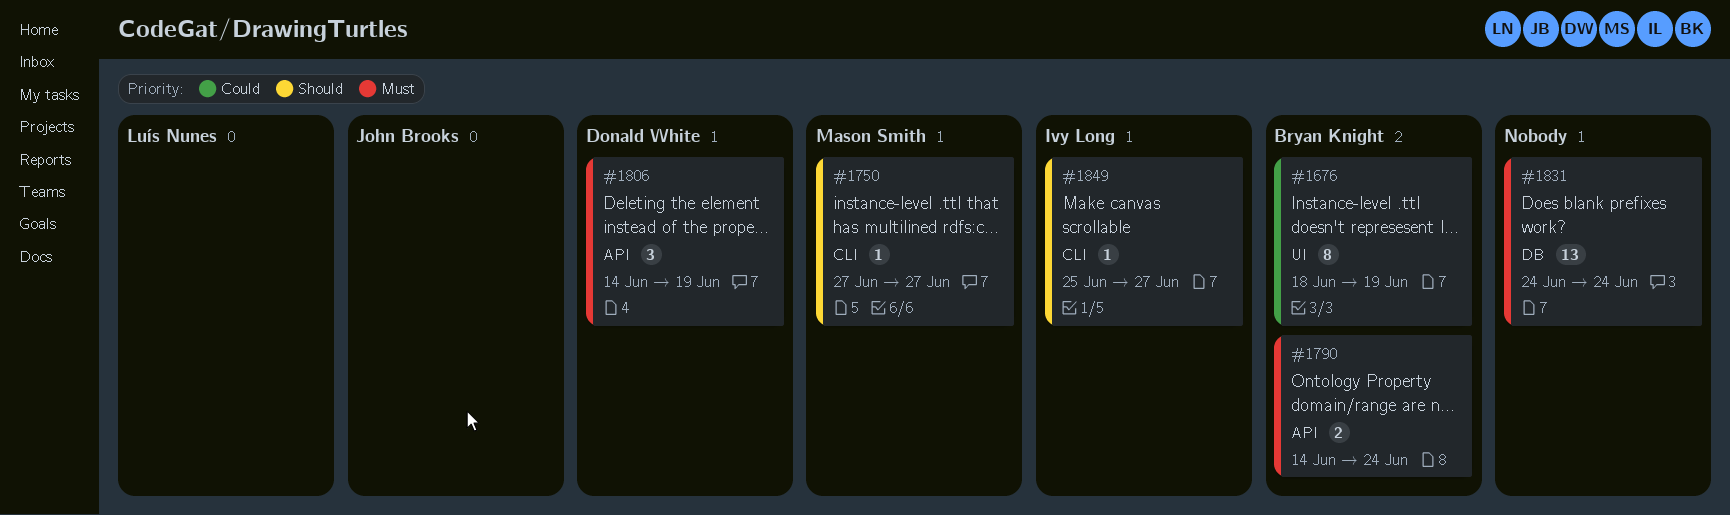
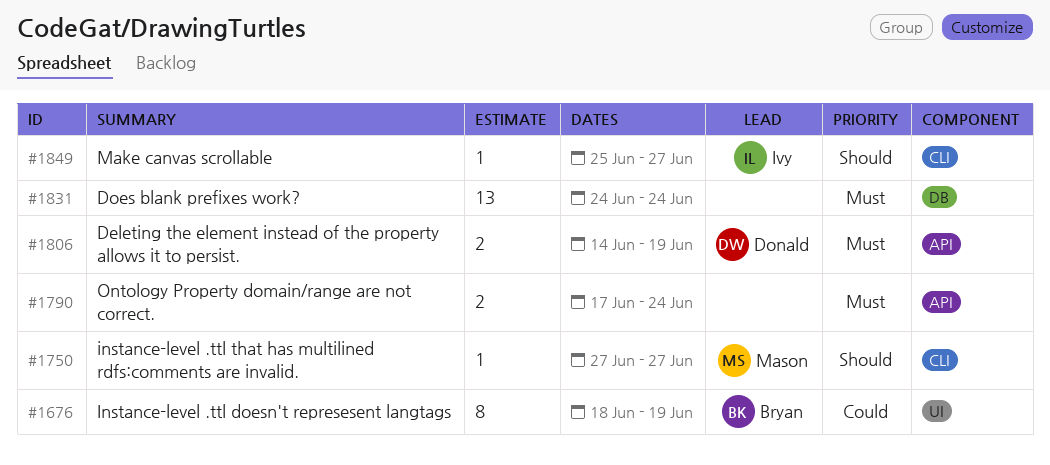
#1790, owner: Bryan Knight -> none
#1790, start: Jun 14 -> Jun 17
#1806, estimate: 3 -> 2

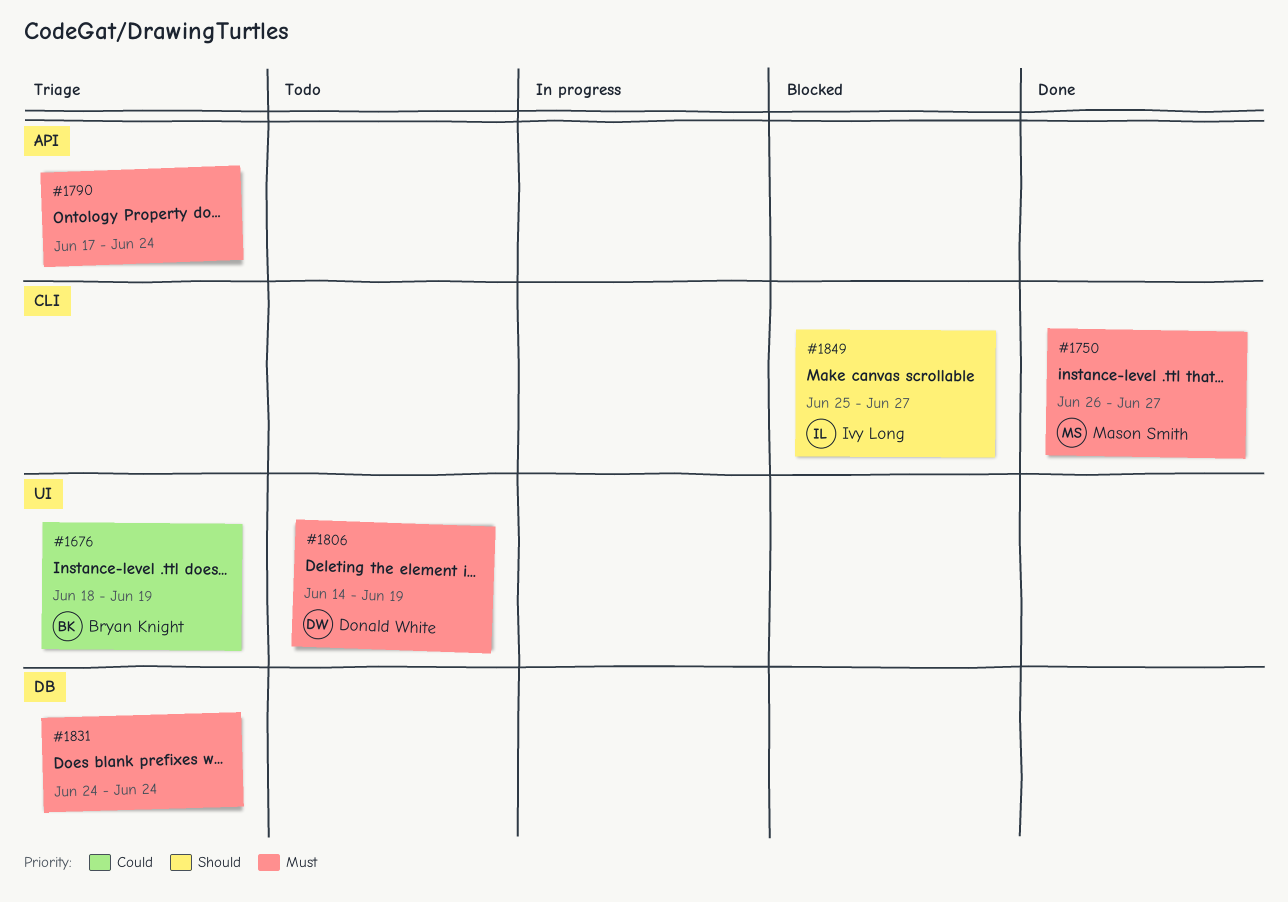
#1750, priority: Should -> Must
#1750, start: Jun 27 -> Jun 26
#1806, label: API -> UI

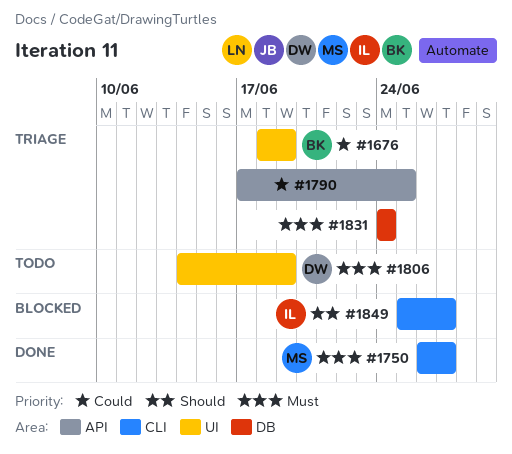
#1790, priority: Must -> Could
#1790, due: Jun 24 -> Jun 25

